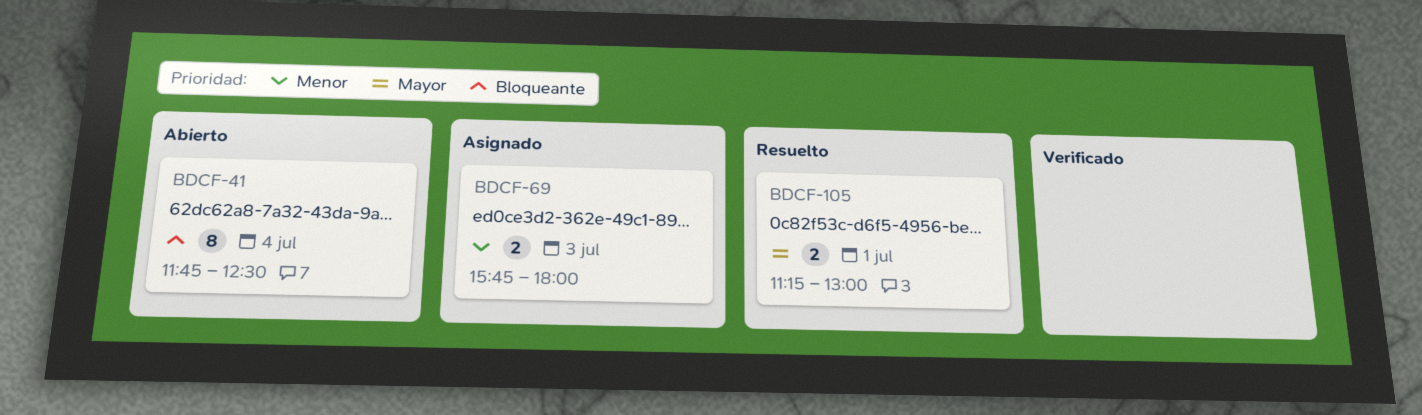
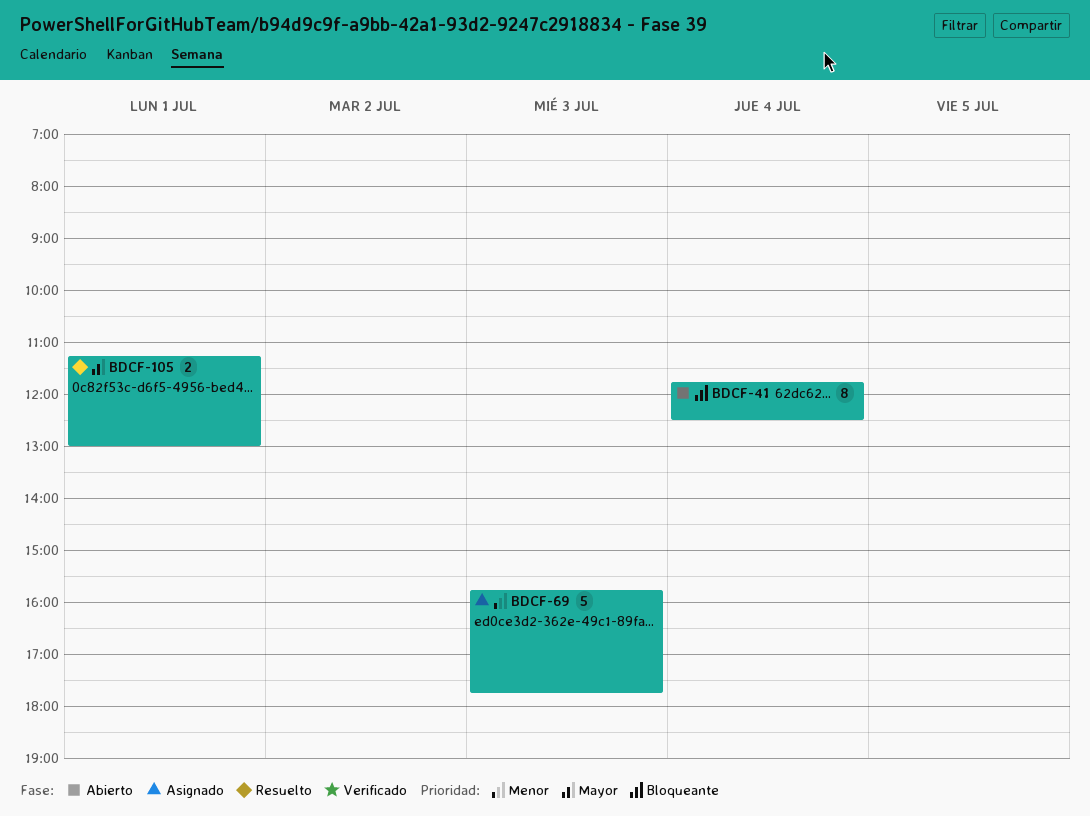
BDCF-69, estimate: 2 -> 5
BDCF-69, ends: 18:00 -> 17:45

